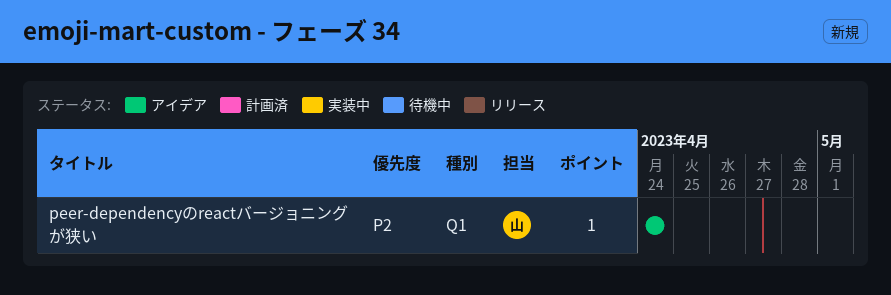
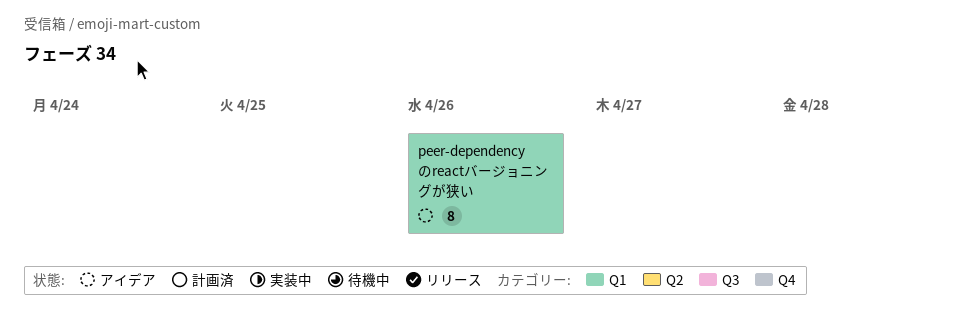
peer-dependencyのreactバージョニングが狭い, estimate: 1 -> 8
peer-dependencyのreactバージョニングが狭い, due: Apr 24 -> Apr 26

